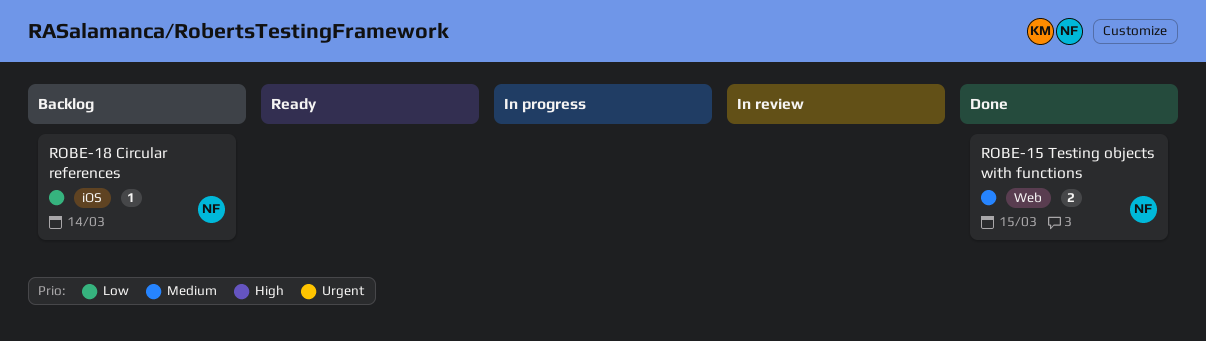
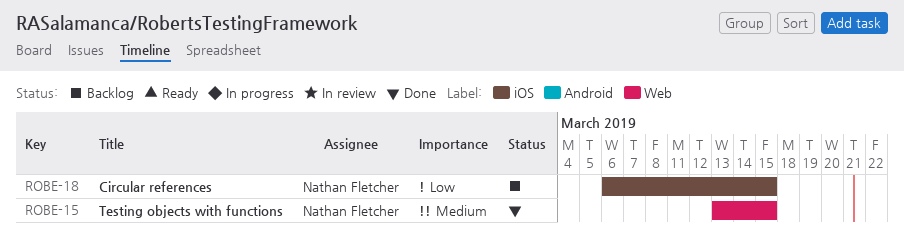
ROBE-18, due: Mar 14 -> Mar 15

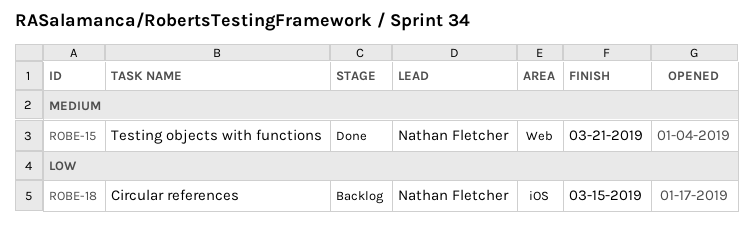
ROBE-15, due: Mar 15 -> Mar 21

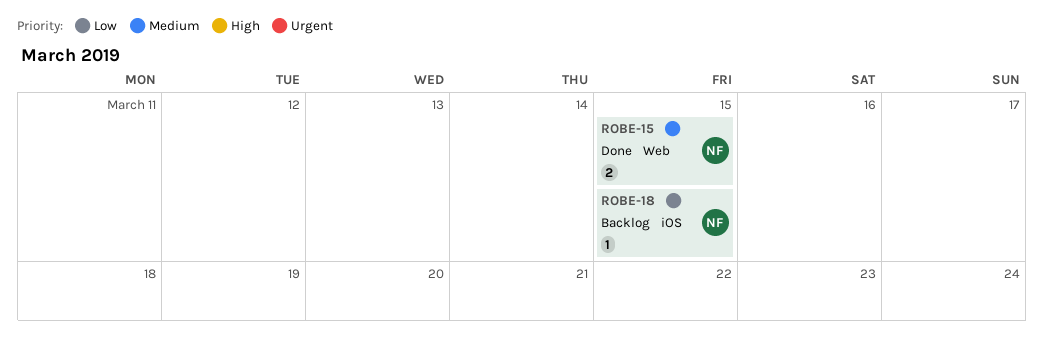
ROBE-15, due: Mar 21 -> Mar 15

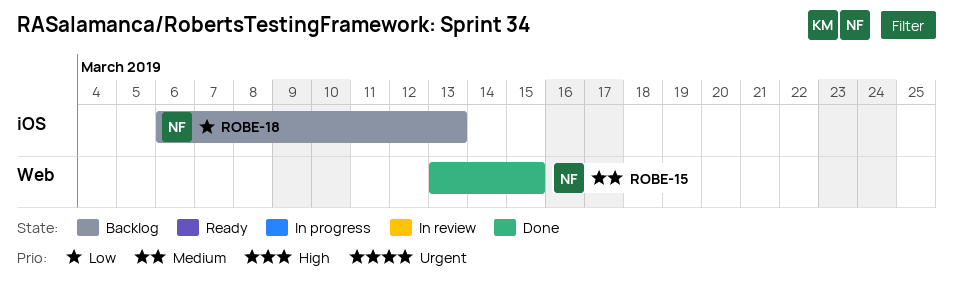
ROBE-18, due: Mar 15 -> Mar 13

